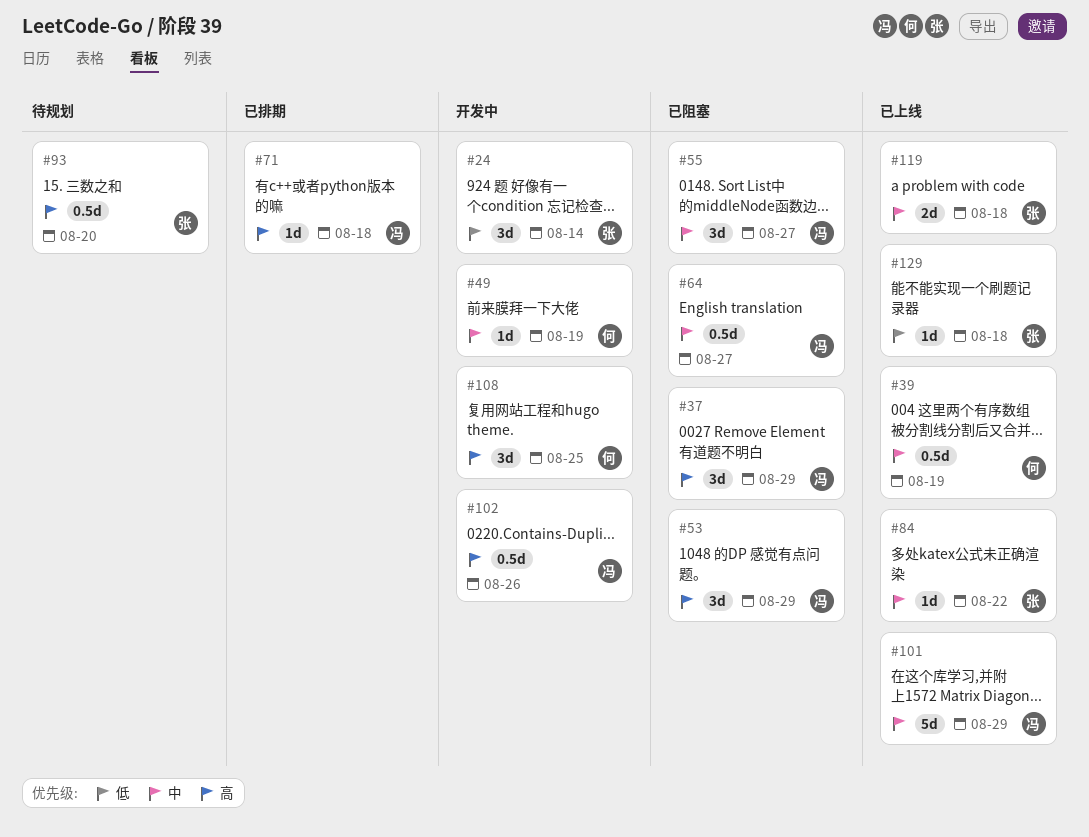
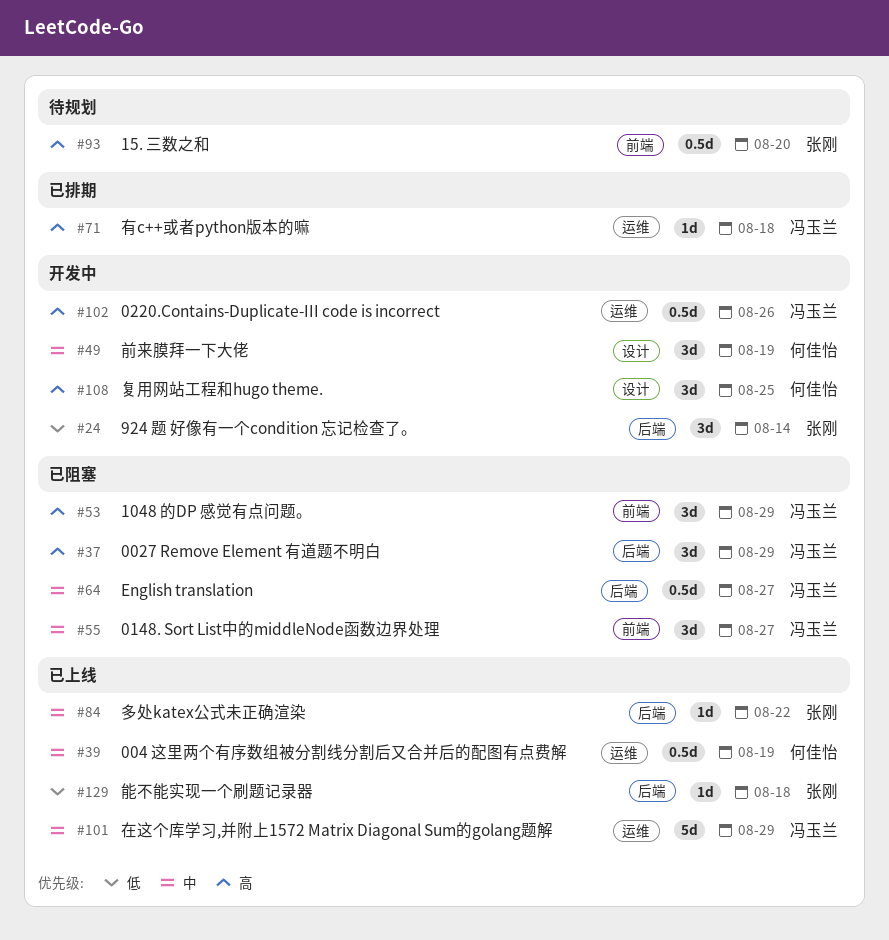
#49, estimate: 1d -> 3d
#119: present -> none

